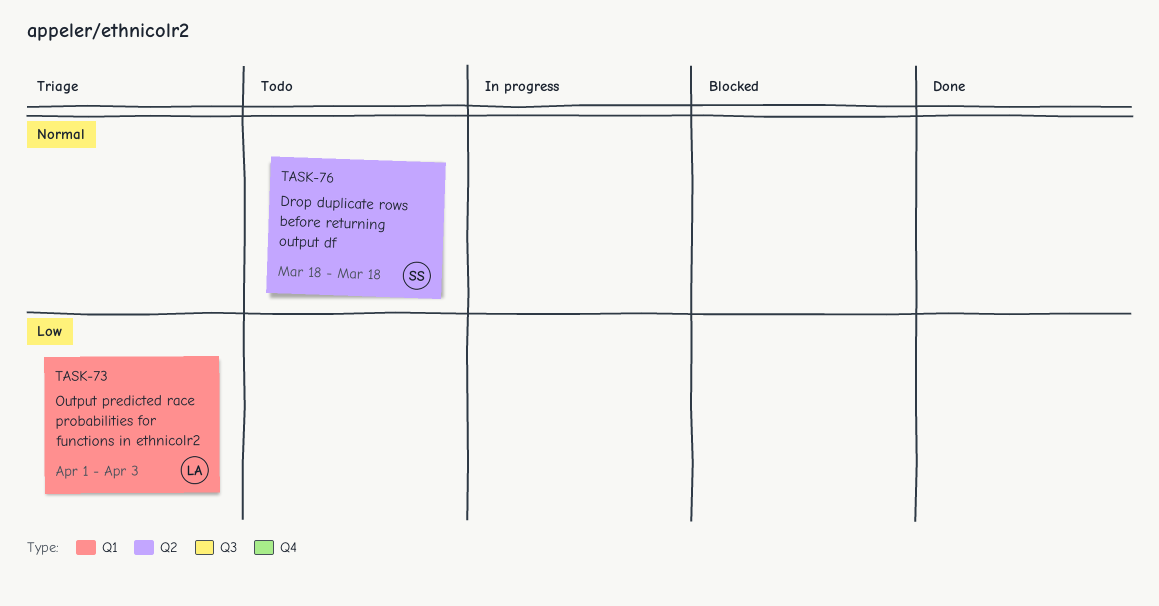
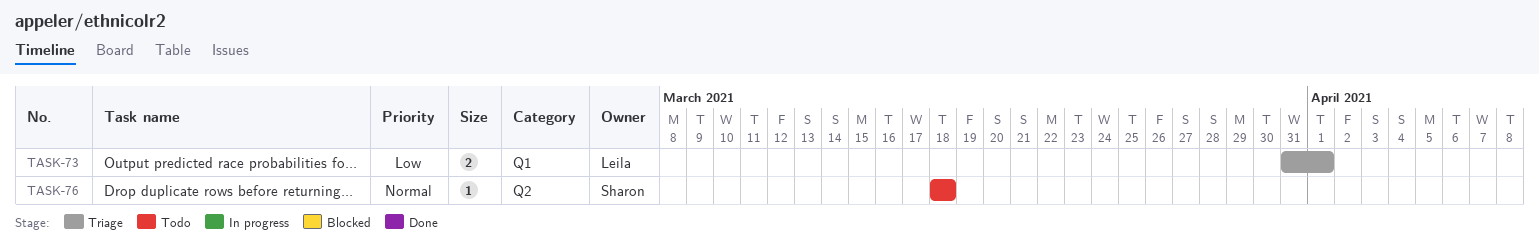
TASK-73, start: Apr 1 -> Mar 31
TASK-73, due: Apr 3 -> Apr 1

